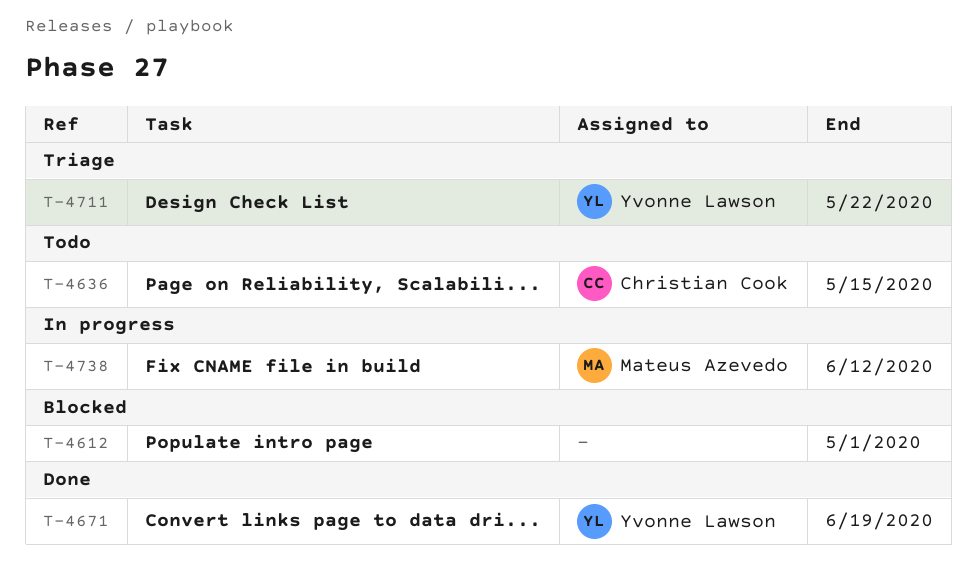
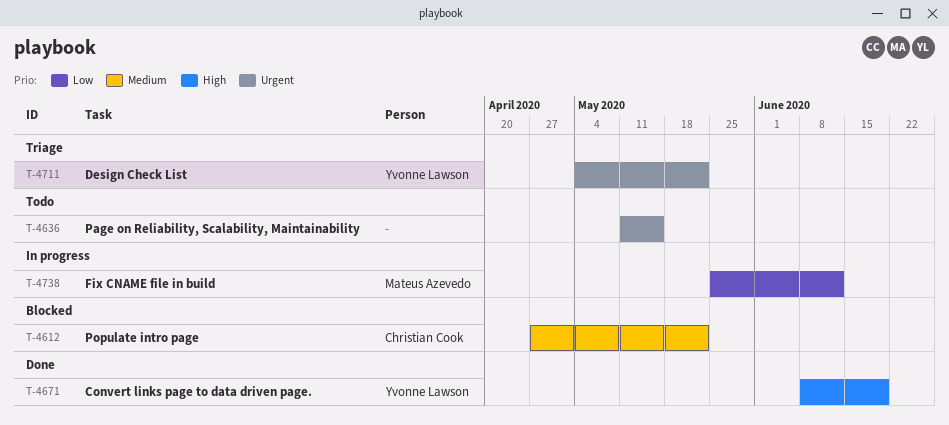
T-4612, owner: none -> Christian Cook
T-4612, due: May 1 -> May 22
T-4636, owner: Christian Cook -> none

